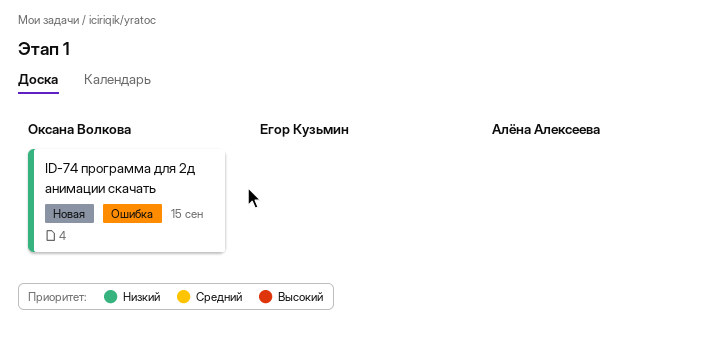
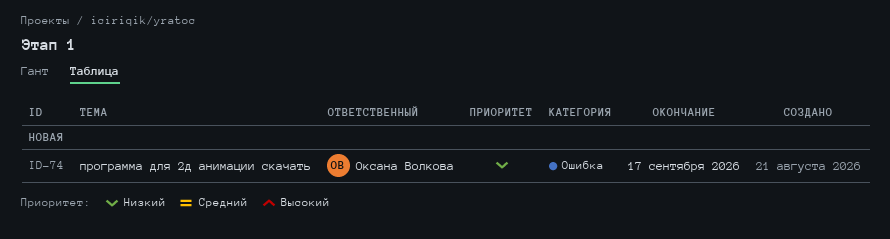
ID-74, due: Sep 15 -> Sep 17

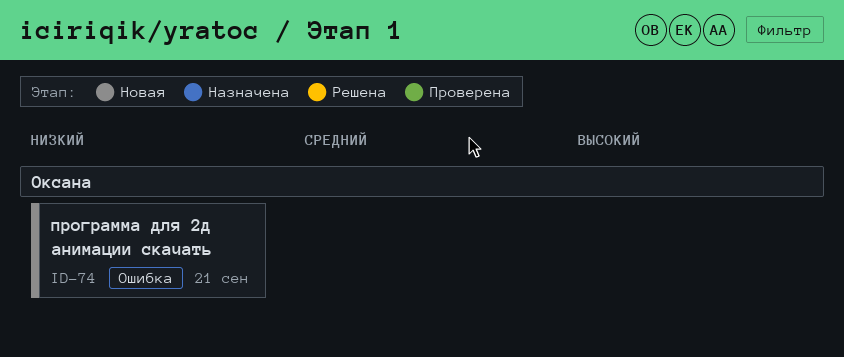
ID-74, due: Sep 17 -> Sep 21

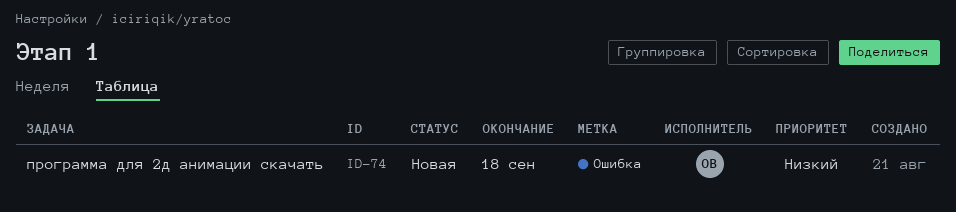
ID-74, due: Sep 21 -> Sep 18

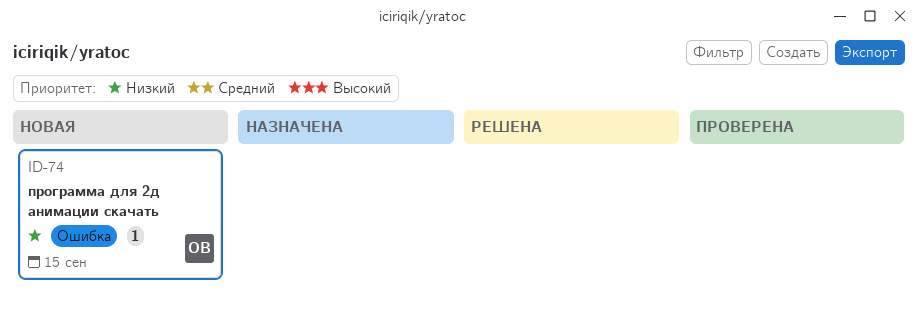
ID-74, due: Sep 18 -> Sep 15

